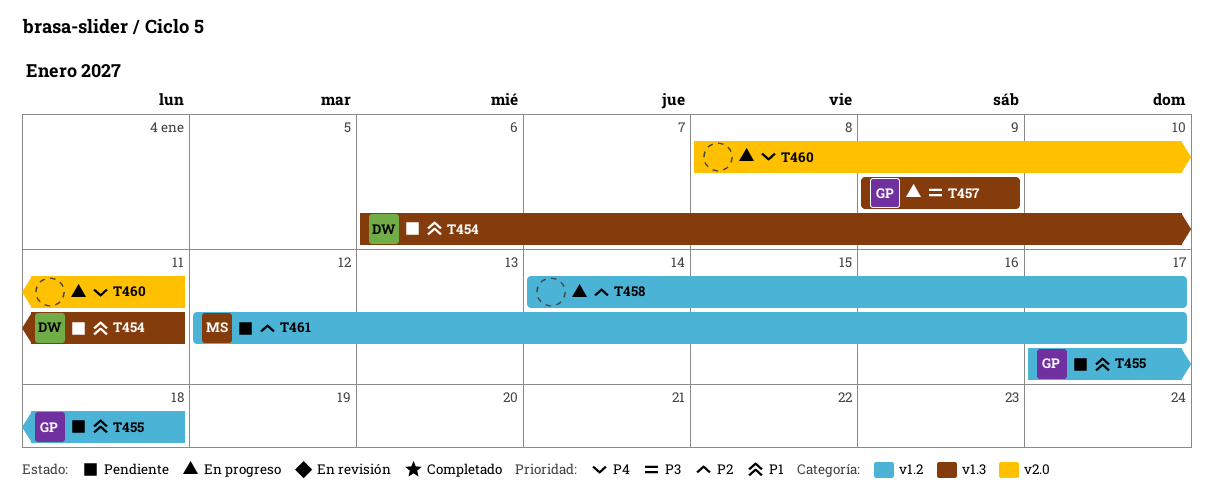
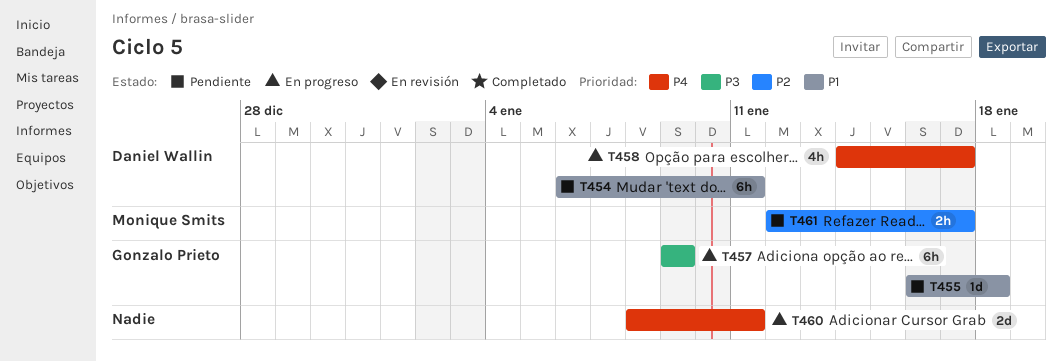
T455, start: Jan 17 -> Jan 16
T458, owner: none -> Daniel Wallin
T458, priority: P2 -> P4

